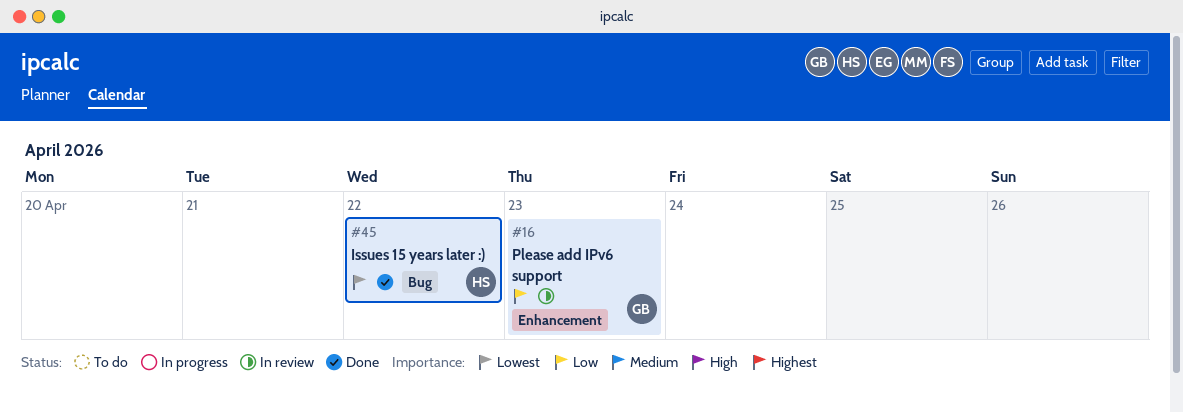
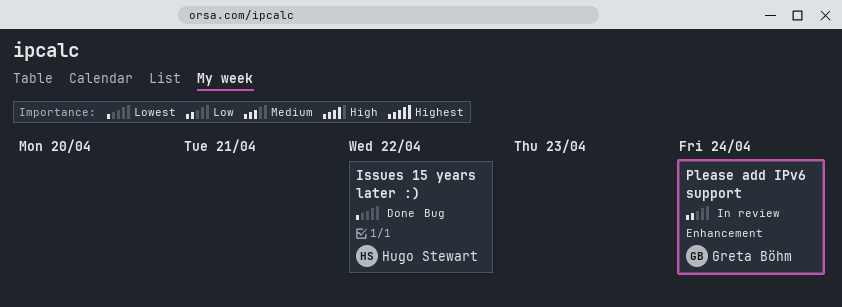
Please add IPv6 support, due: Apr 23 -> Apr 24

